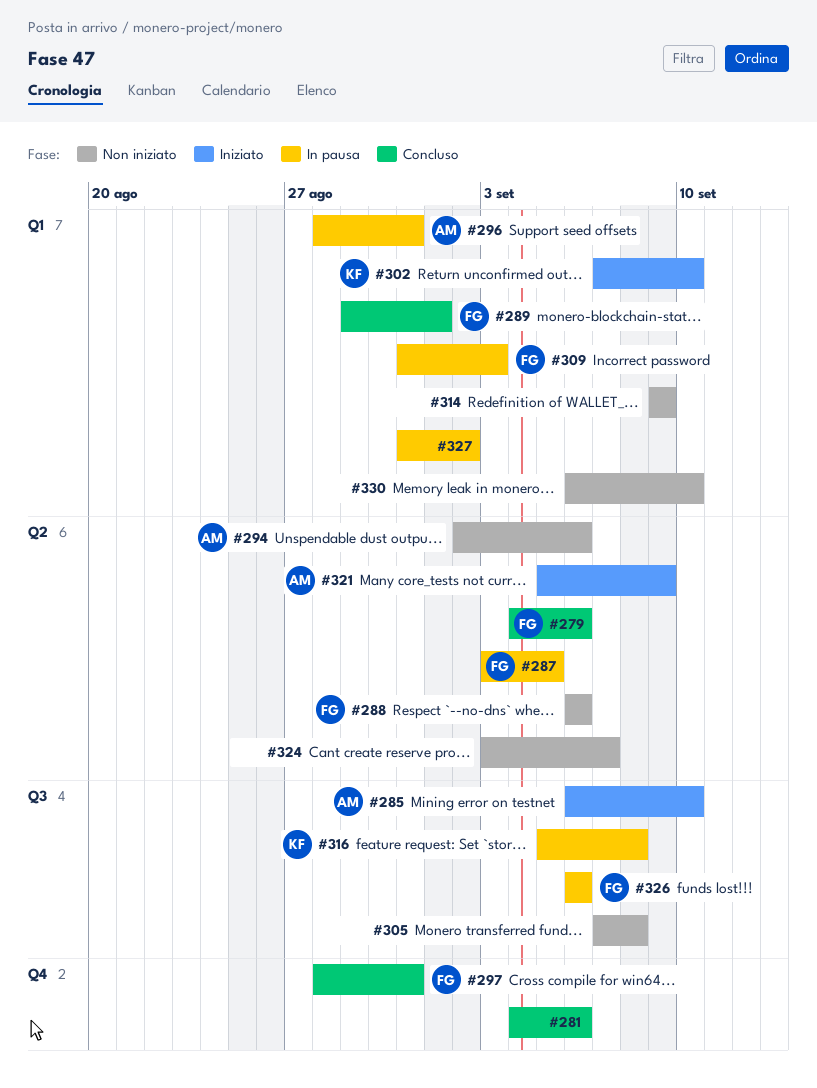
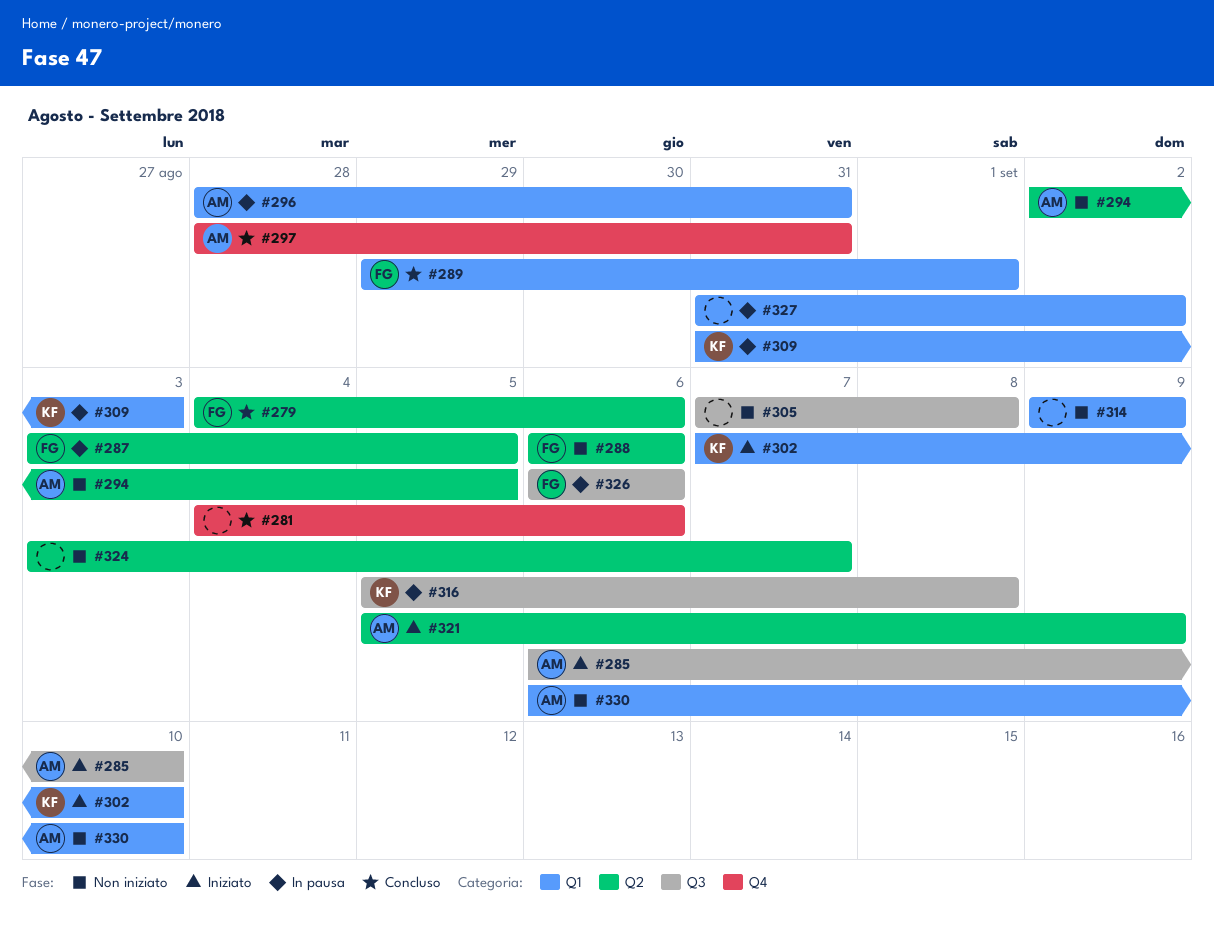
#294, due: Sep 6 -> Sep 5
#297, owner: FG -> AM
#309, owner: FG -> KF
#330, owner: none -> AM

